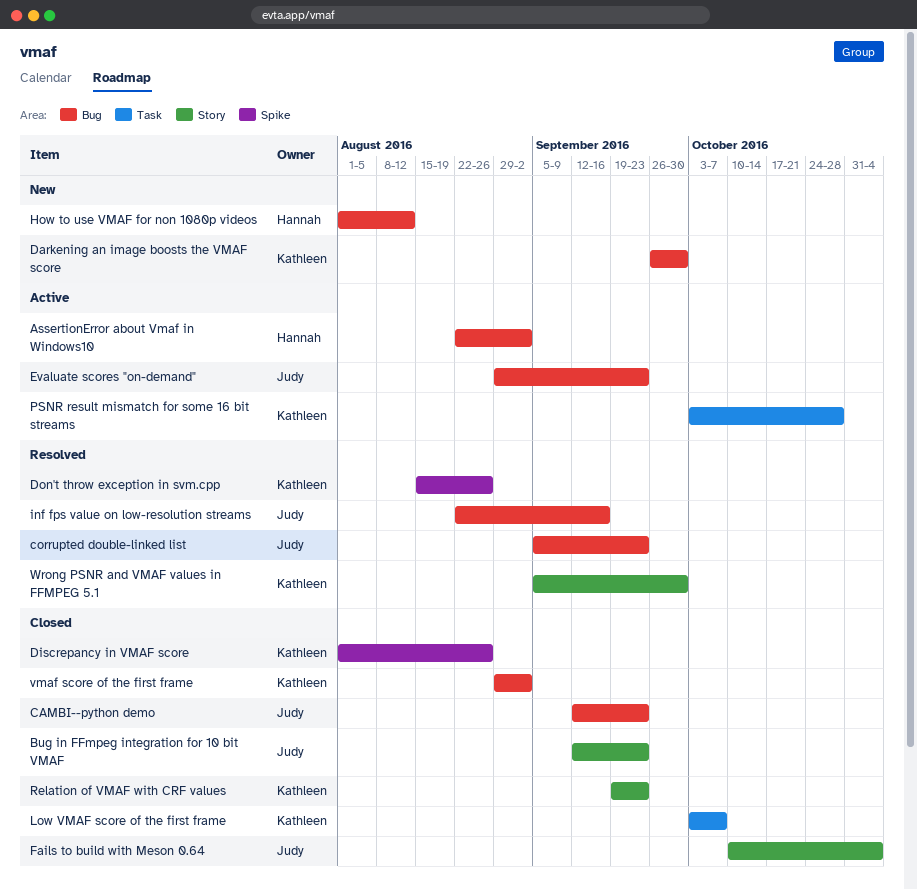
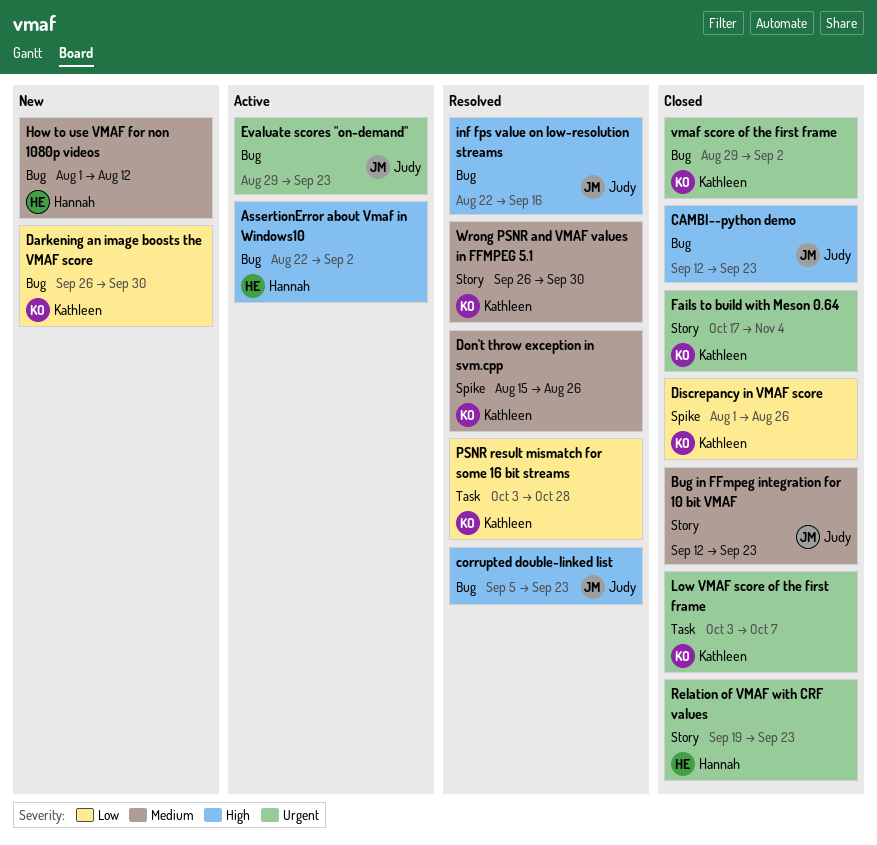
Fails to build with Meson 0.64, owner: Judy -> Kathleen
Fails to build with Meson 0.64, start: Oct 10 -> Oct 17
PSNR result mismatch for some 16 bit streams, status: Active -> Resolved
Relation of VMAF with CRF values, owner: Kathleen -> Hannah
Wrong PSNR and VMAF values in FFMPEG 5.1, start: Sep 5 -> Sep 26

